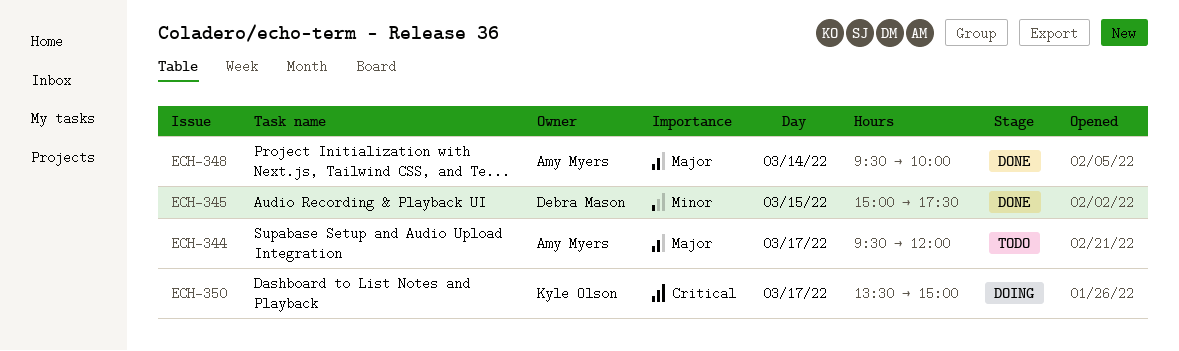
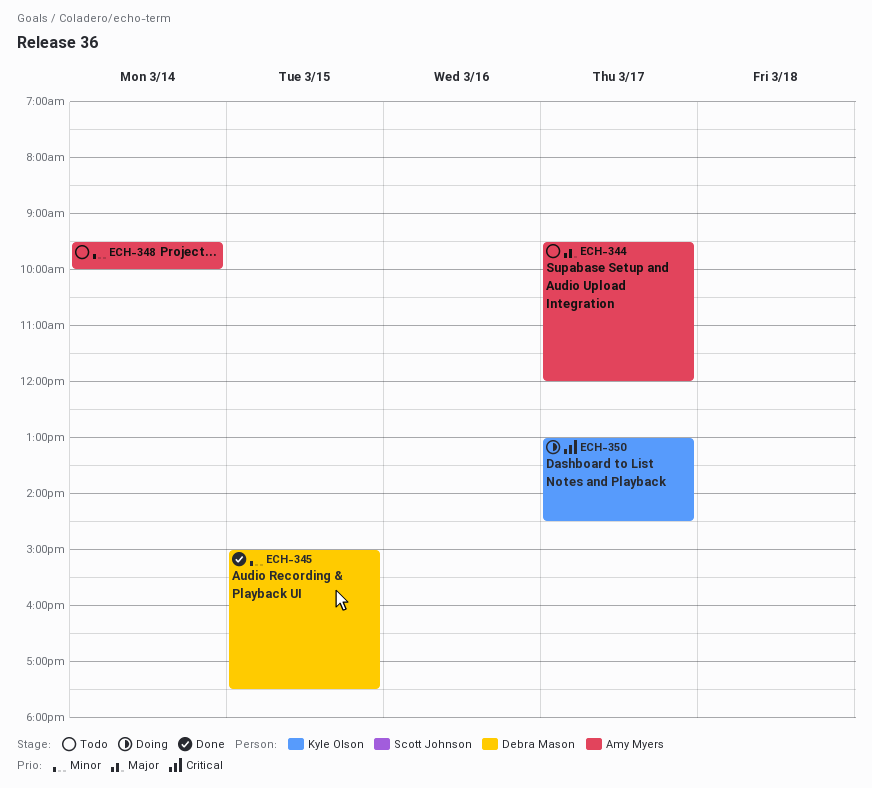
ECH-348, status: Done -> Todo
ECH-348, priority: Major -> Minor
ECH-350, begins: 13:30 -> 13:00
ECH-350, ends: 15:00 -> 14:30

